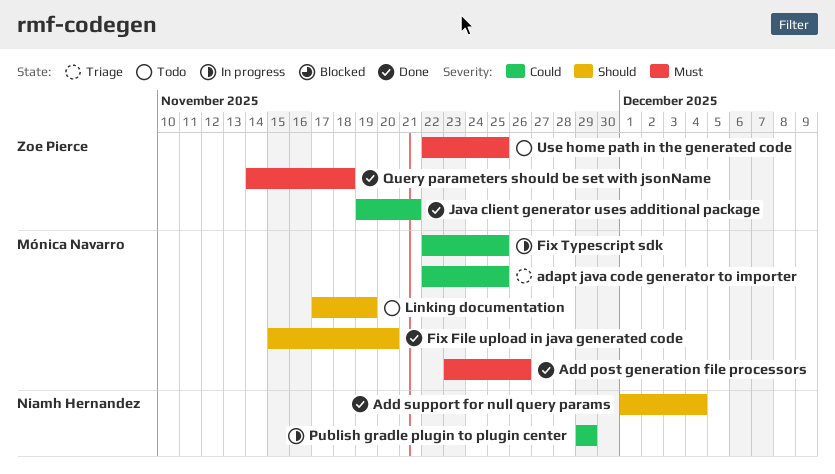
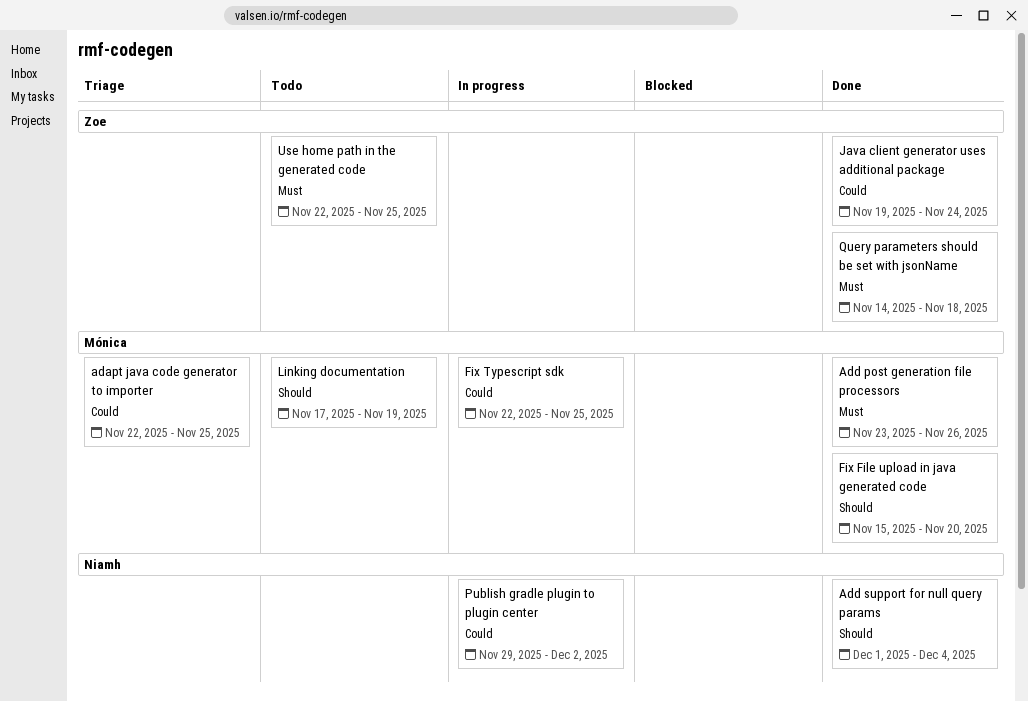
Java client generator uses additional package, due: Nov 21 -> Nov 24
Publish gradle plugin to plugin center, due: Nov 29 -> Dec 2

